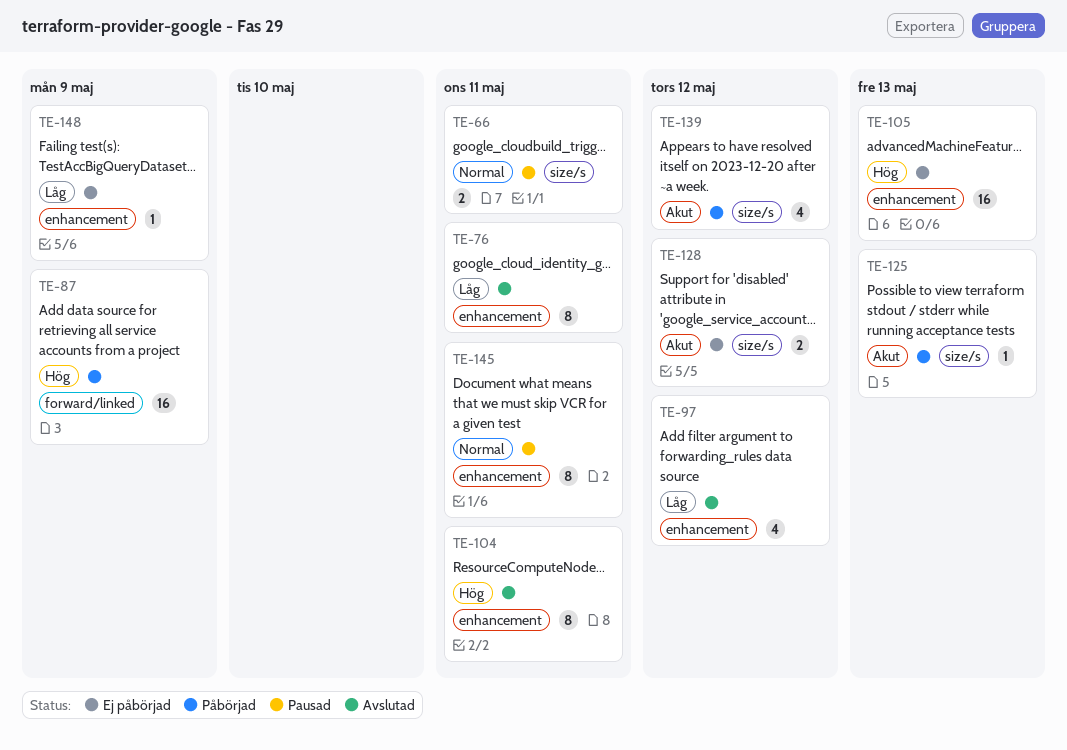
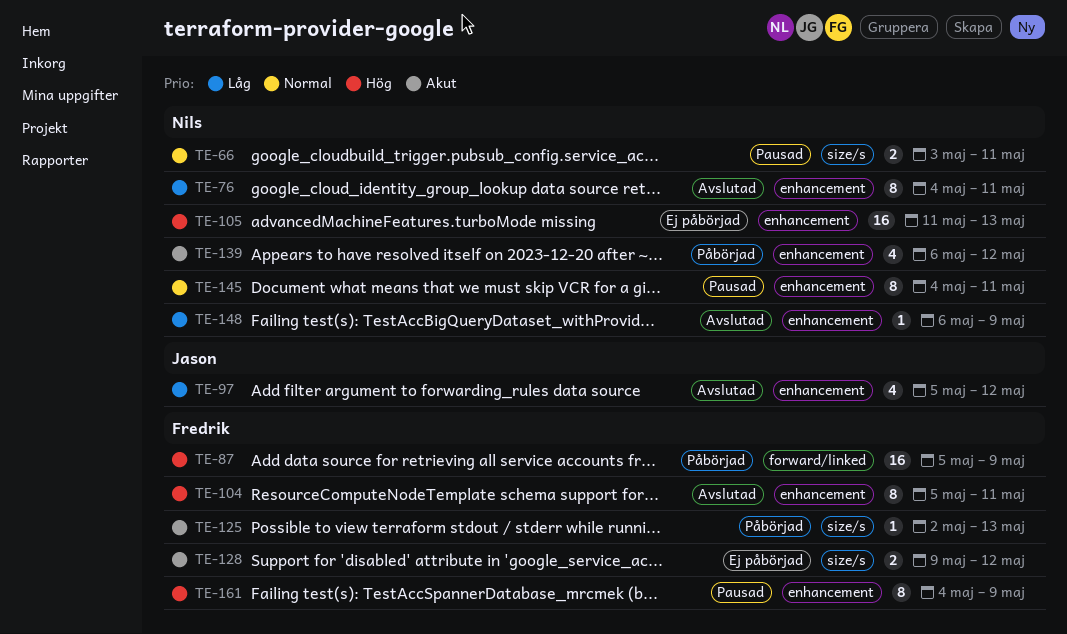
TE-139, label: size/s -> enhancement
TE-148, status: Ej påbörjad -> Avslutad
TE-161: none -> present

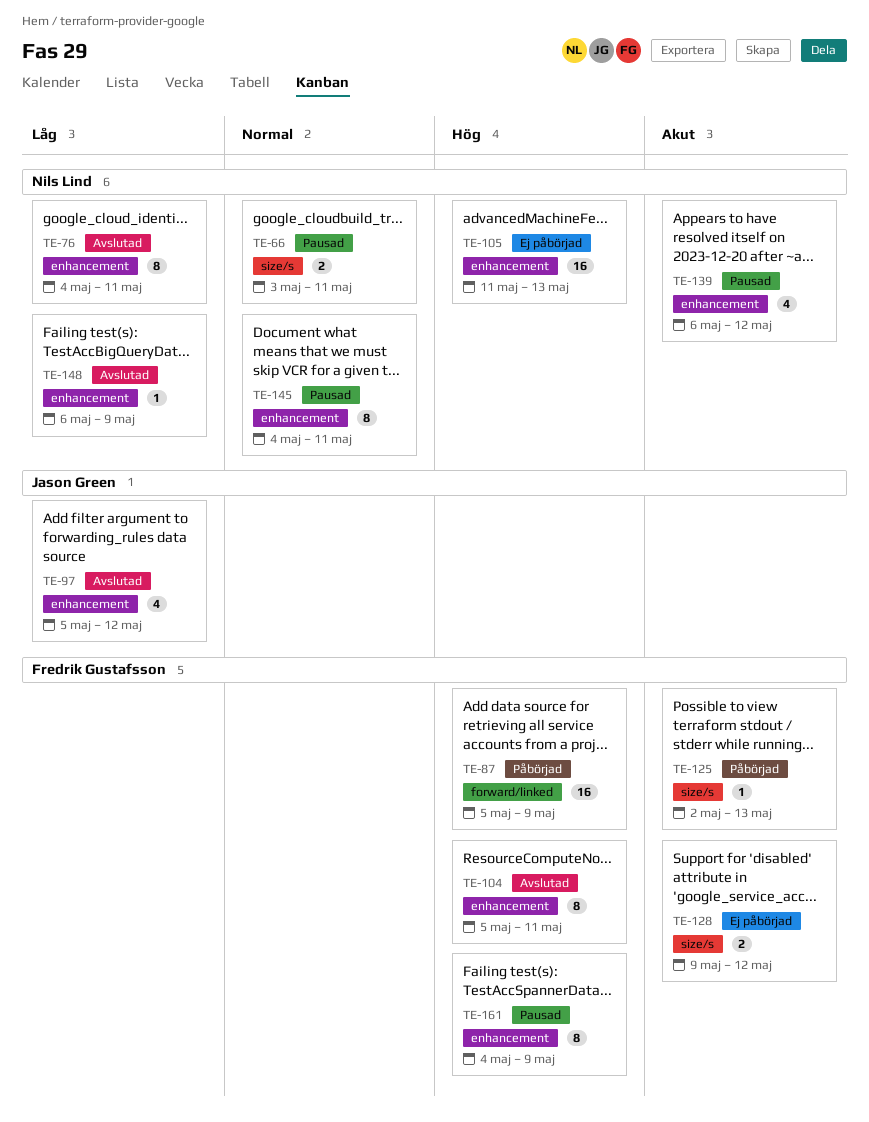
TE-139, status: Påbörjad -> Pausad

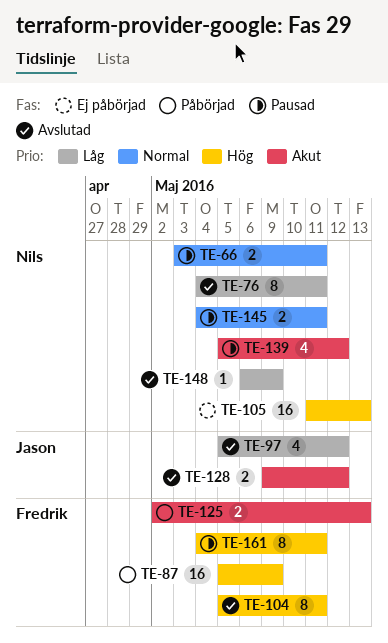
TE-125, estimate: 1 -> 2
TE-128, status: Ej påbörjad -> Avslutad
TE-128, owner: Fredrik Gustafsson -> Jason Green
TE-139, start: May 6 -> May 5
TE-145, estimate: 8 -> 2
TE-161, due: May 9 -> May 11

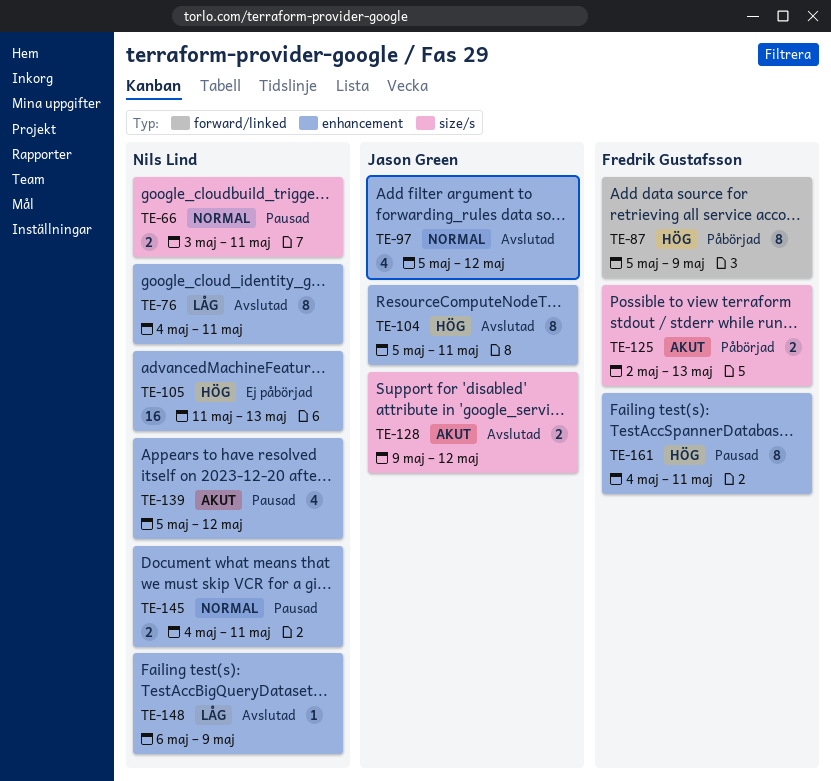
TE-87, estimate: 16 -> 8
TE-97, priority: Låg -> Normal
TE-104, owner: Fredrik Gustafsson -> Jason Green

